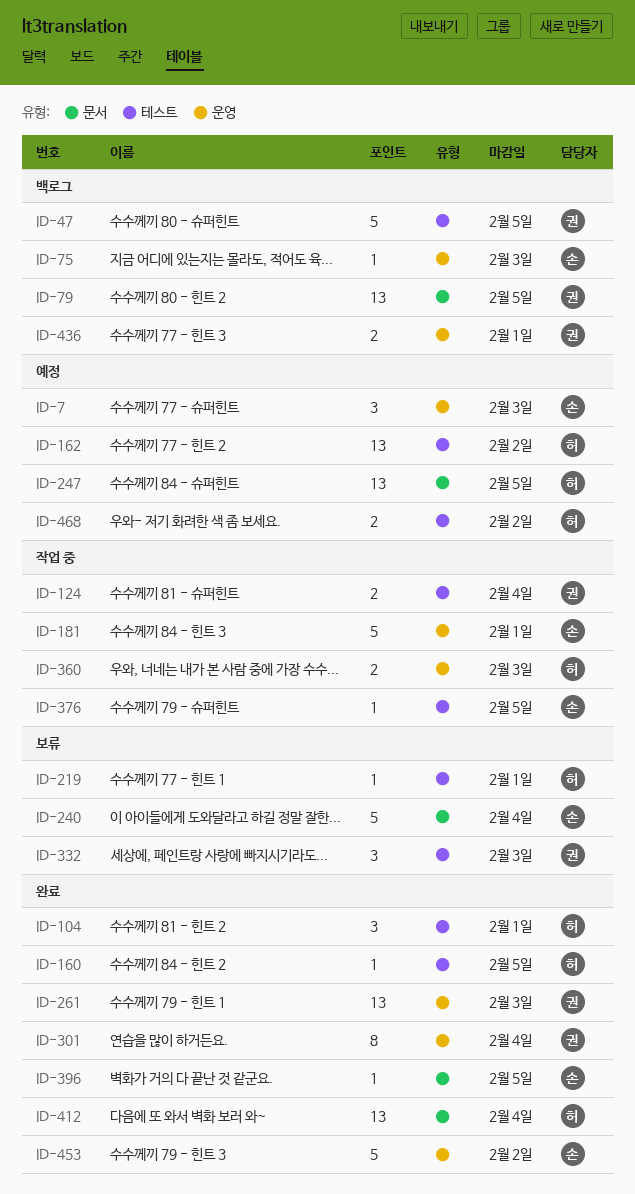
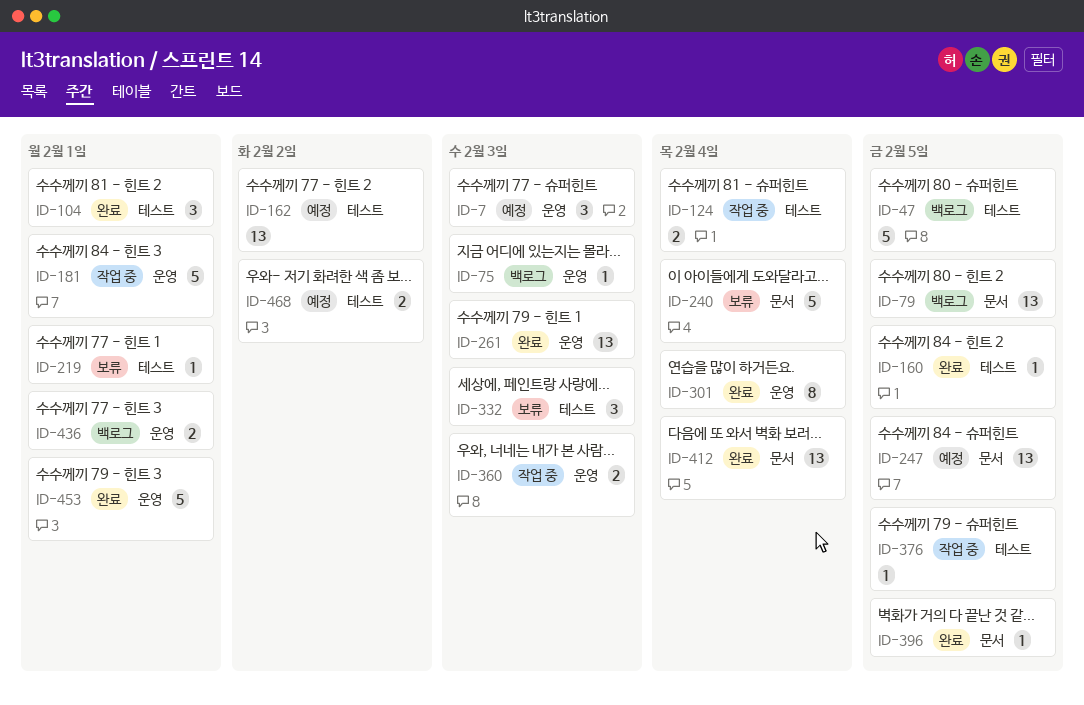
ID-453, due: Feb 2 -> Feb 1

